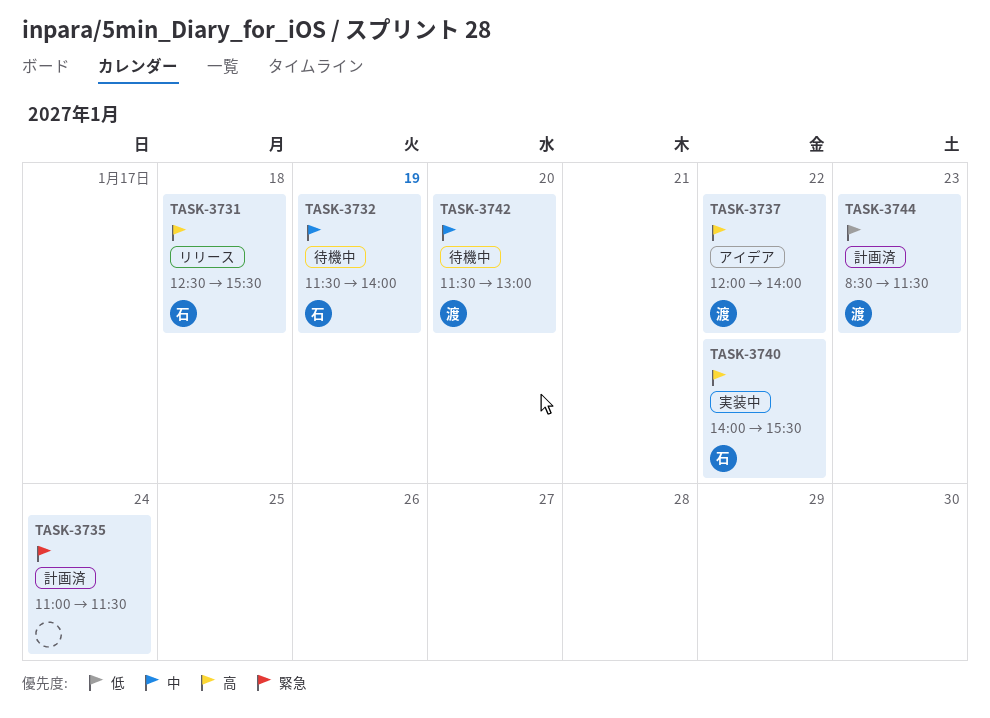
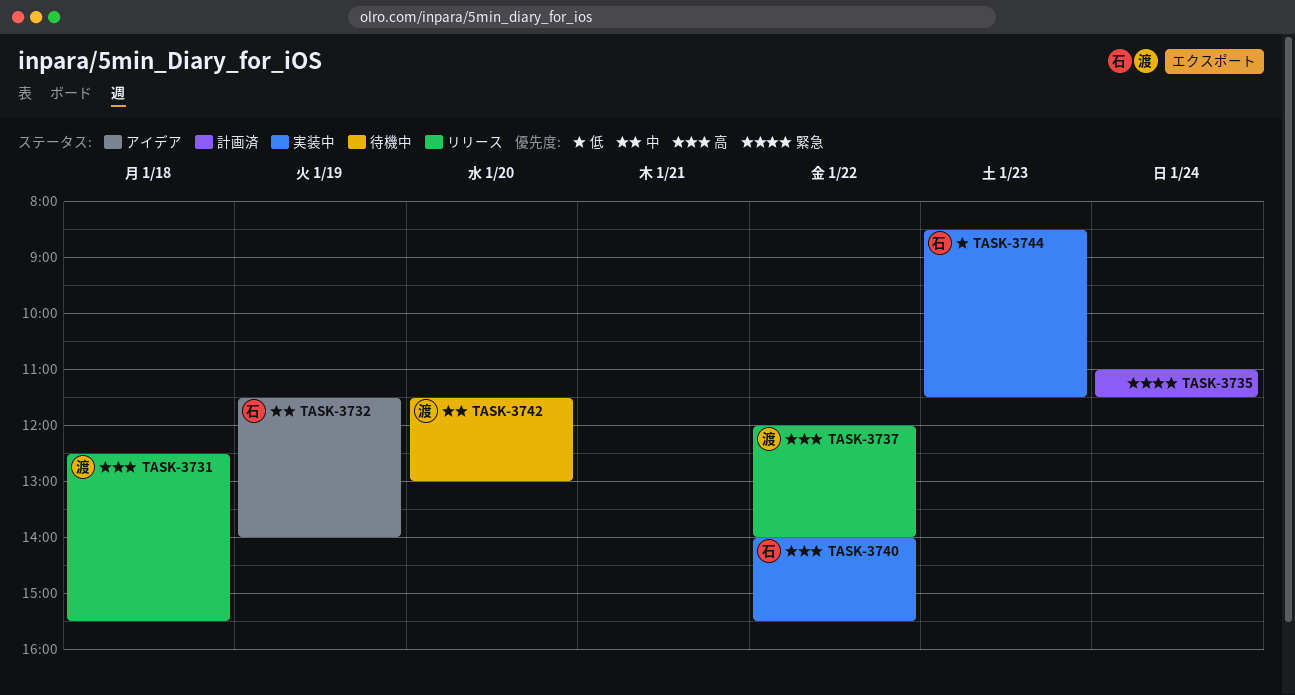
TASK-3731, owner: 石 -> 渡
TASK-3732, status: 待機中 -> アイデア
TASK-3737, status: アイデア -> リリース
TASK-3744, status: 計画済 -> 実装中
TASK-3744, owner: 渡 -> 石

